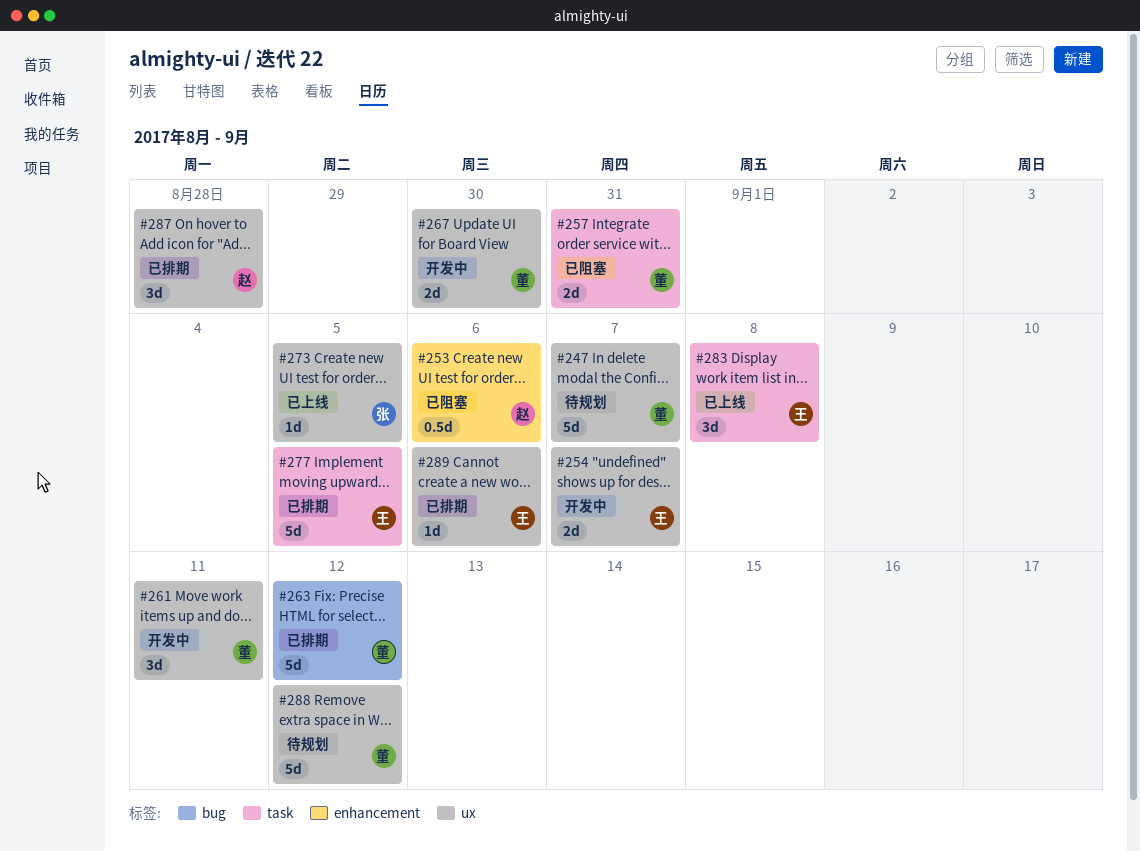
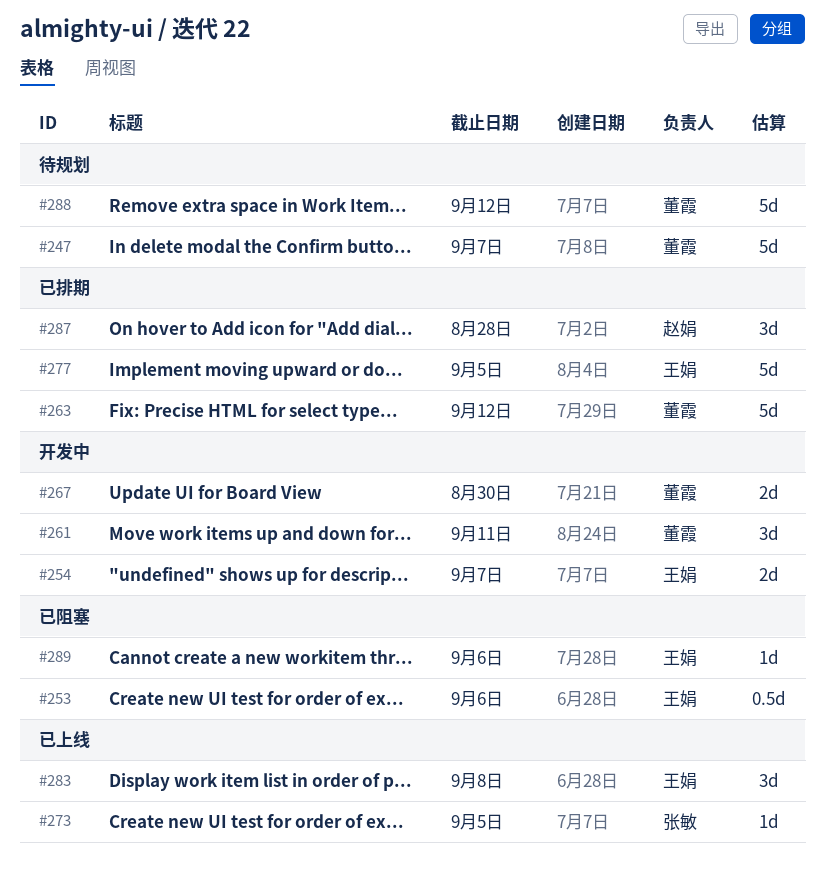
#253, owner: 赵娟 -> 王娟
#257: present -> none
#289, status: 已排期 -> 已阻塞

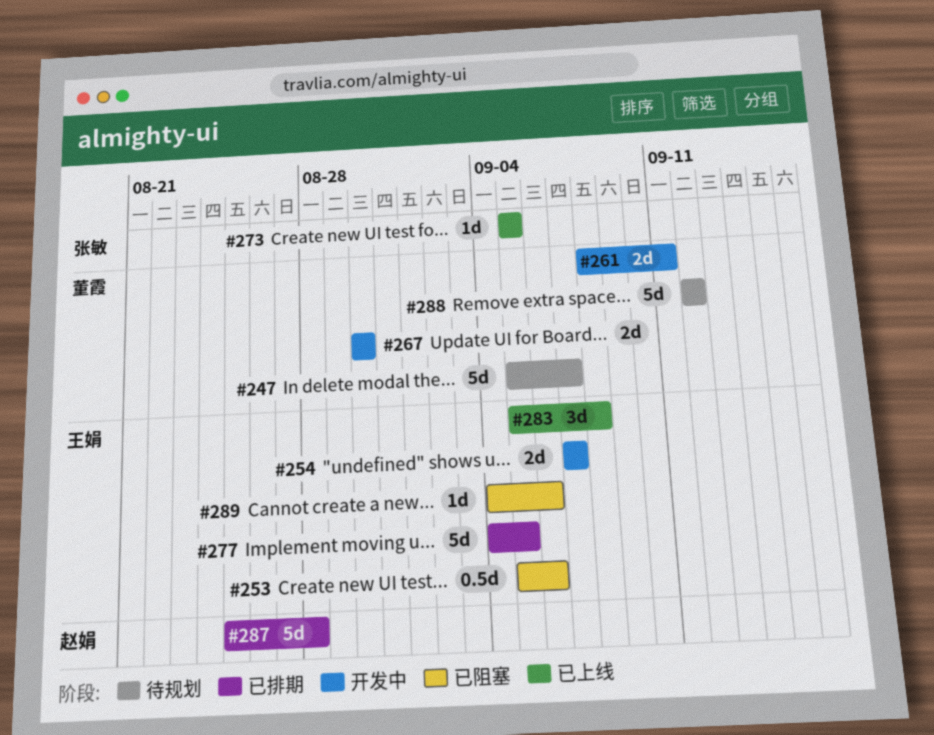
#261, estimate: 3d -> 2d
#263: present -> none
#287, estimate: 3d -> 5d

